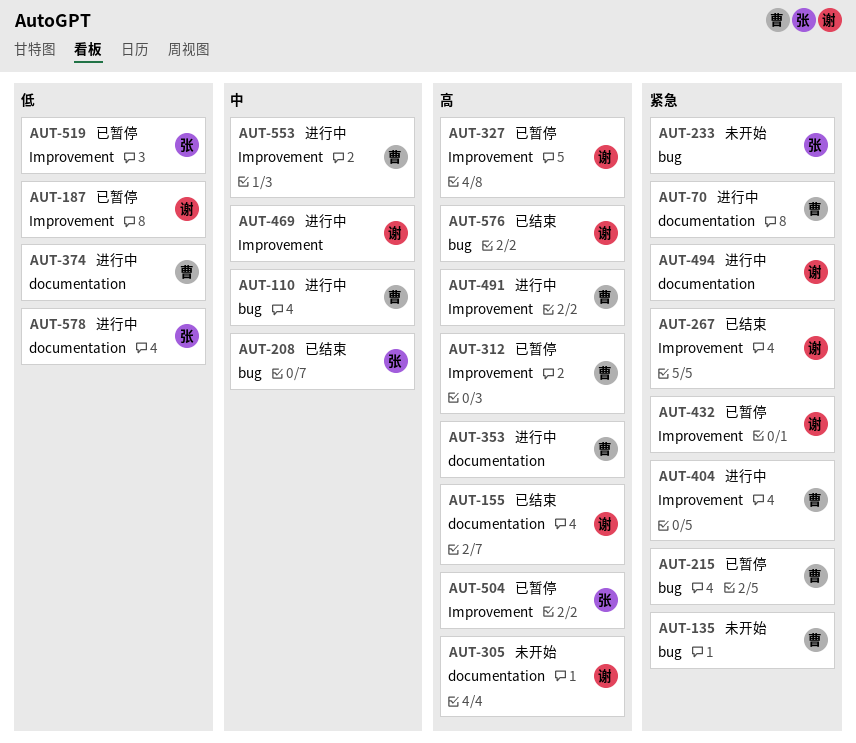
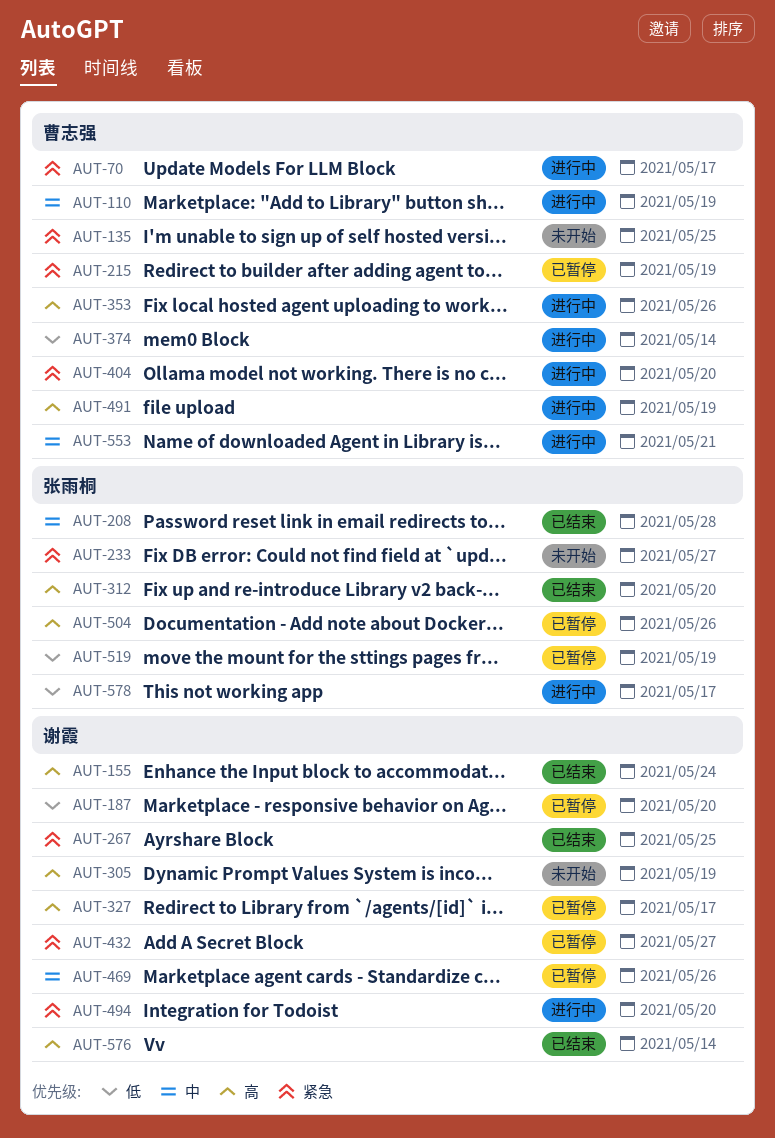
AUT-312, status: 已暂停 -> 已结束
AUT-312, owner: 曹志强 -> 张雨桐
AUT-469, status: 进行中 -> 已暂停

